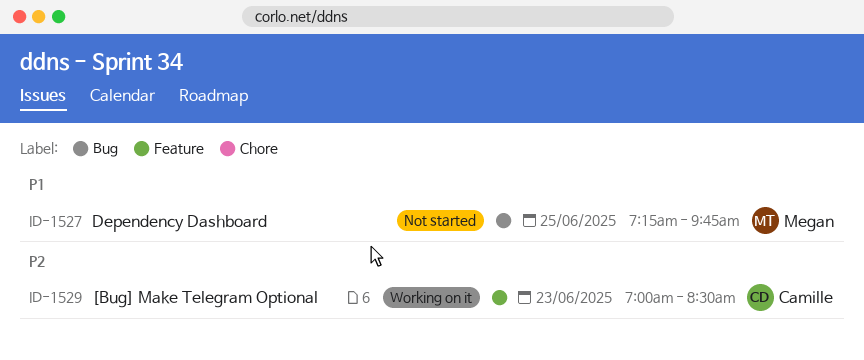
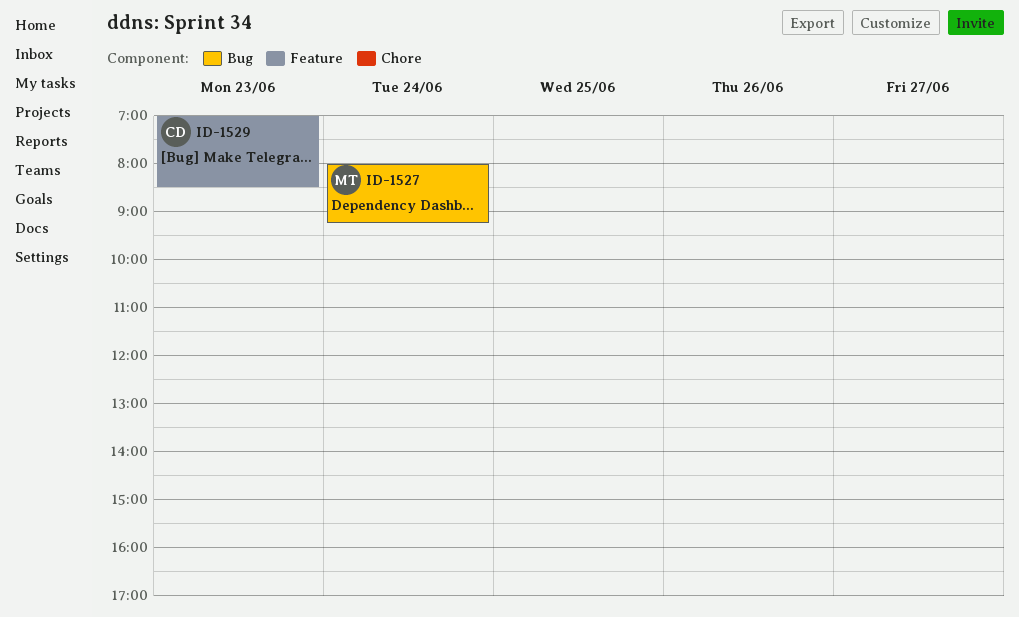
ID-1527, day: Jun 25 -> Jun 24
ID-1527, begins: 07:15 -> 08:00
ID-1527, ends: 09:45 -> 09:15

